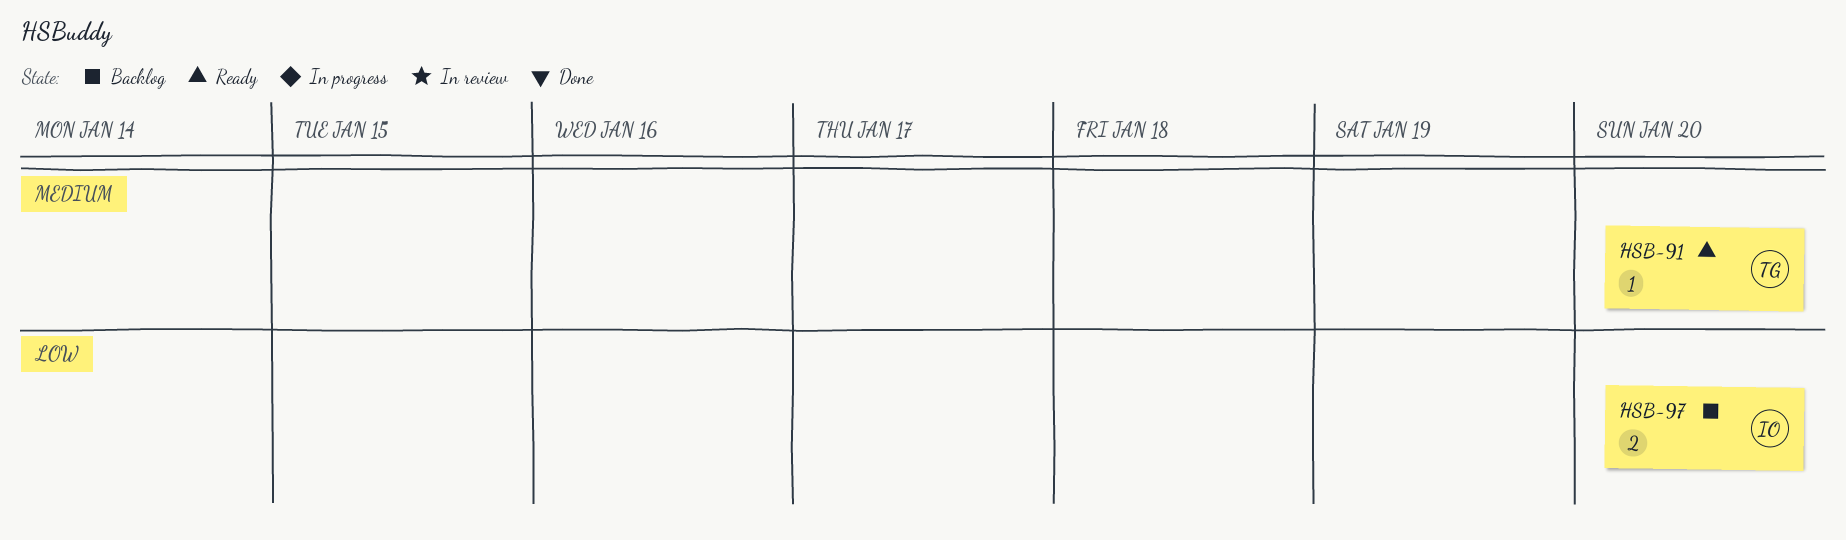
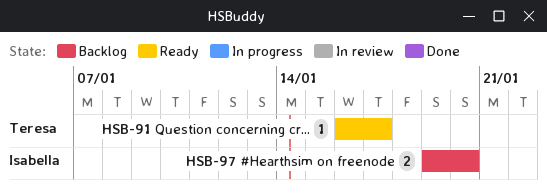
HSB-91, due: Jan 20 -> Jan 17

